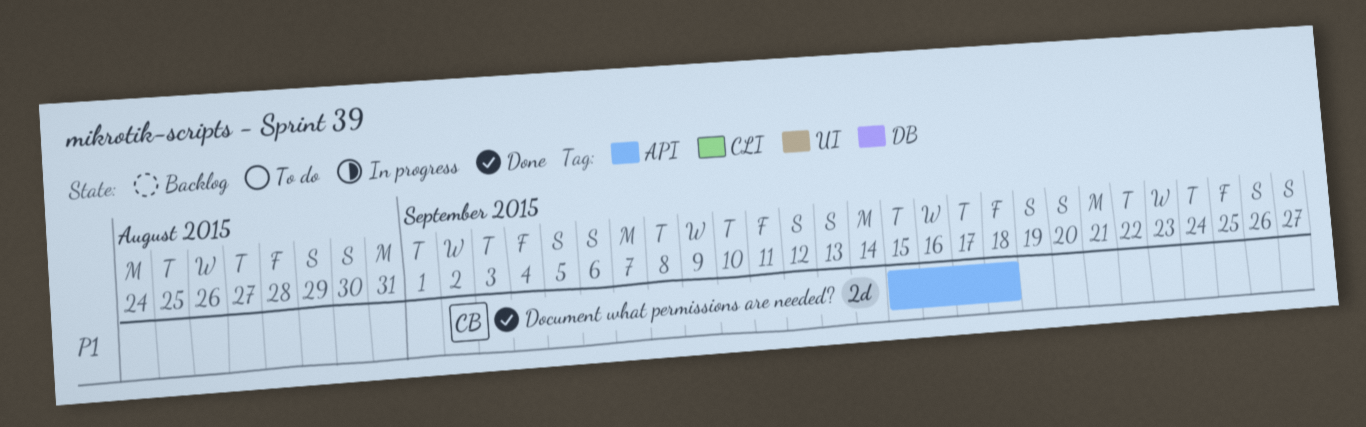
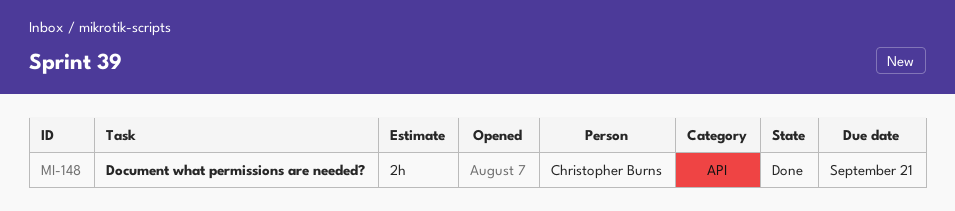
Document what permissions are needed?, estimate: 2d -> 2h
Document what permissions are needed?, due: Sep 18 -> Sep 21

